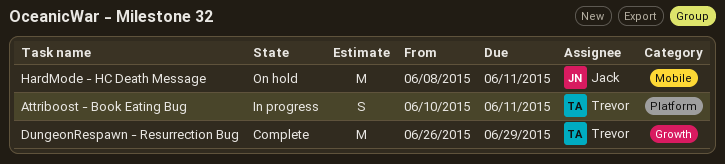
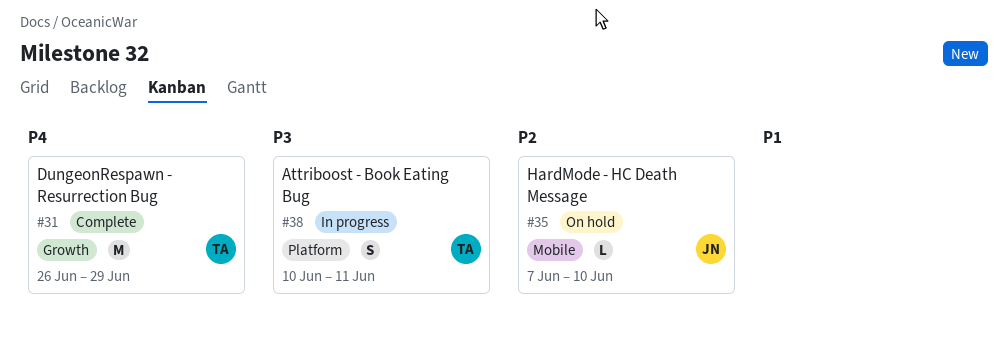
HardMode - HC Death Message, estimate: M -> L
HardMode - HC Death Message, start: Jun 8 -> Jun 7
HardMode - HC Death Message, due: Jun 11 -> Jun 10

